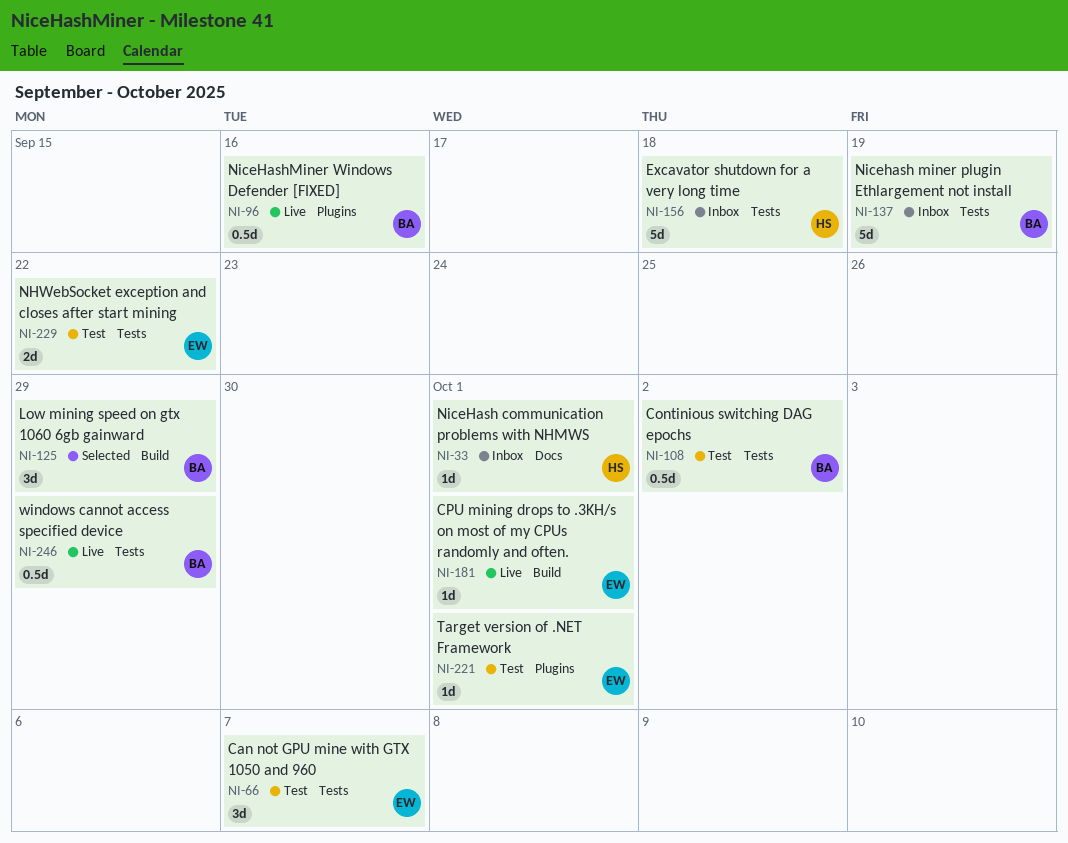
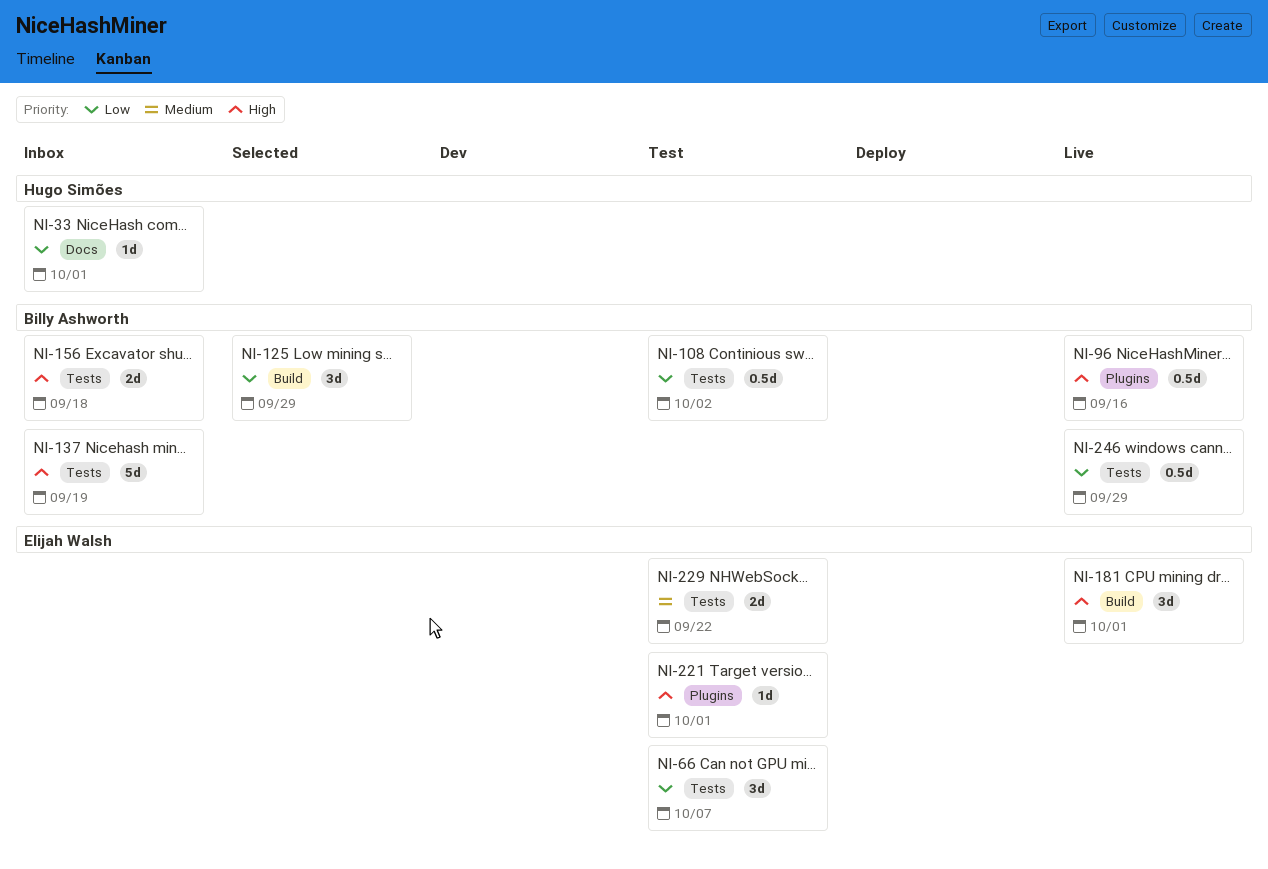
NI-156, owner: Hugo Simões -> Billy Ashworth
NI-156, estimate: 5d -> 2d
NI-181, estimate: 1d -> 3d

